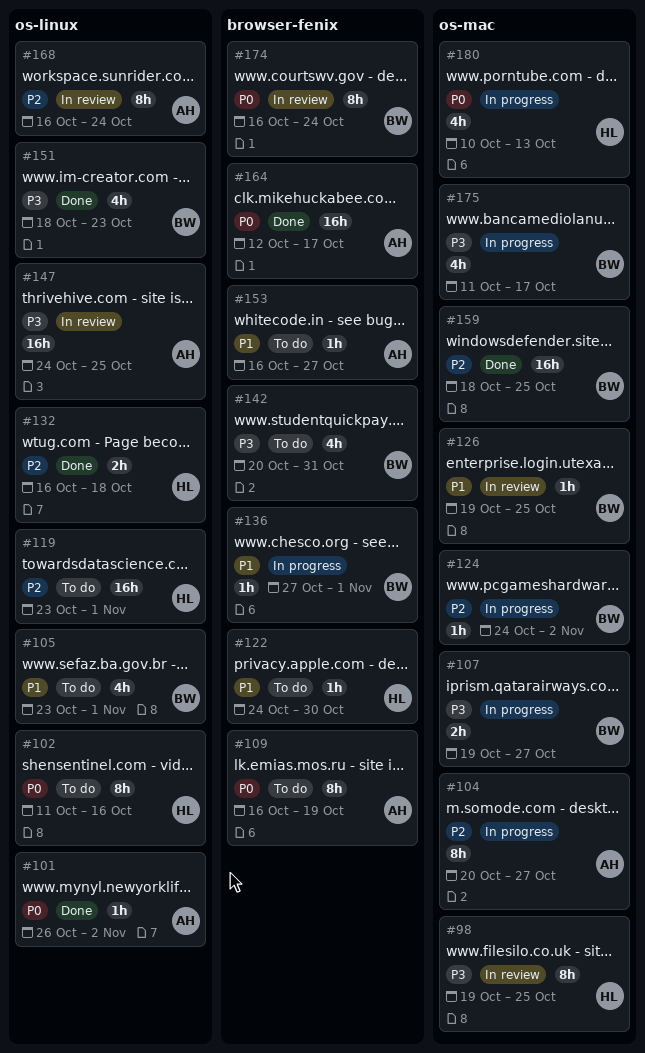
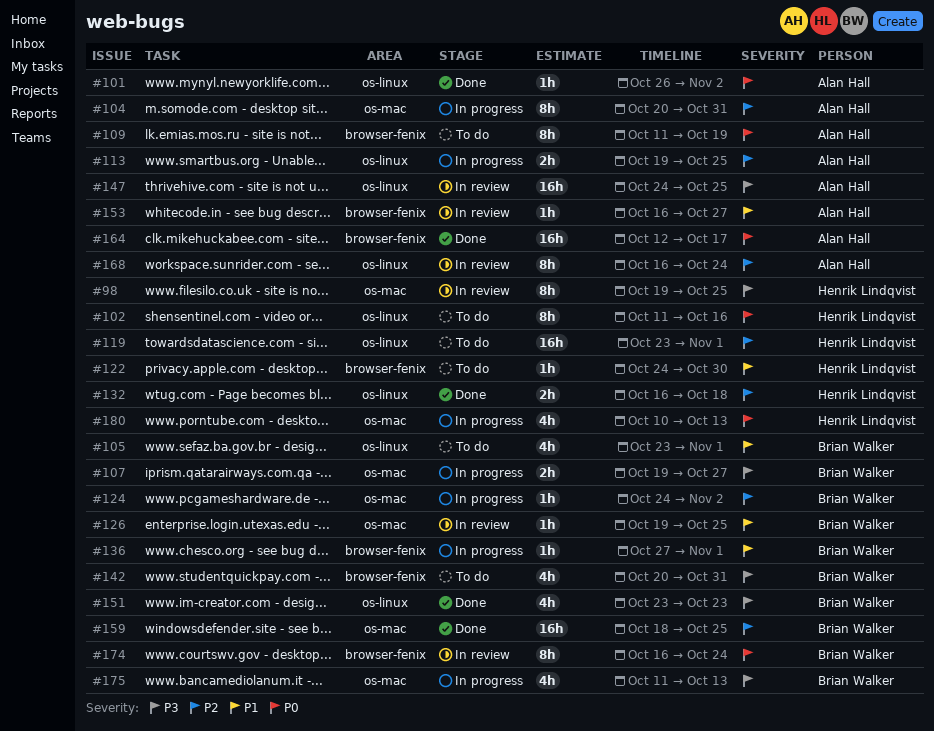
#104, due: Oct 27 -> Oct 31
#109, start: Oct 16 -> Oct 11
#113: none -> present
#151, start: Oct 18 -> Oct 23
#153, status: To do -> In review
#175, due: Oct 17 -> Oct 13

